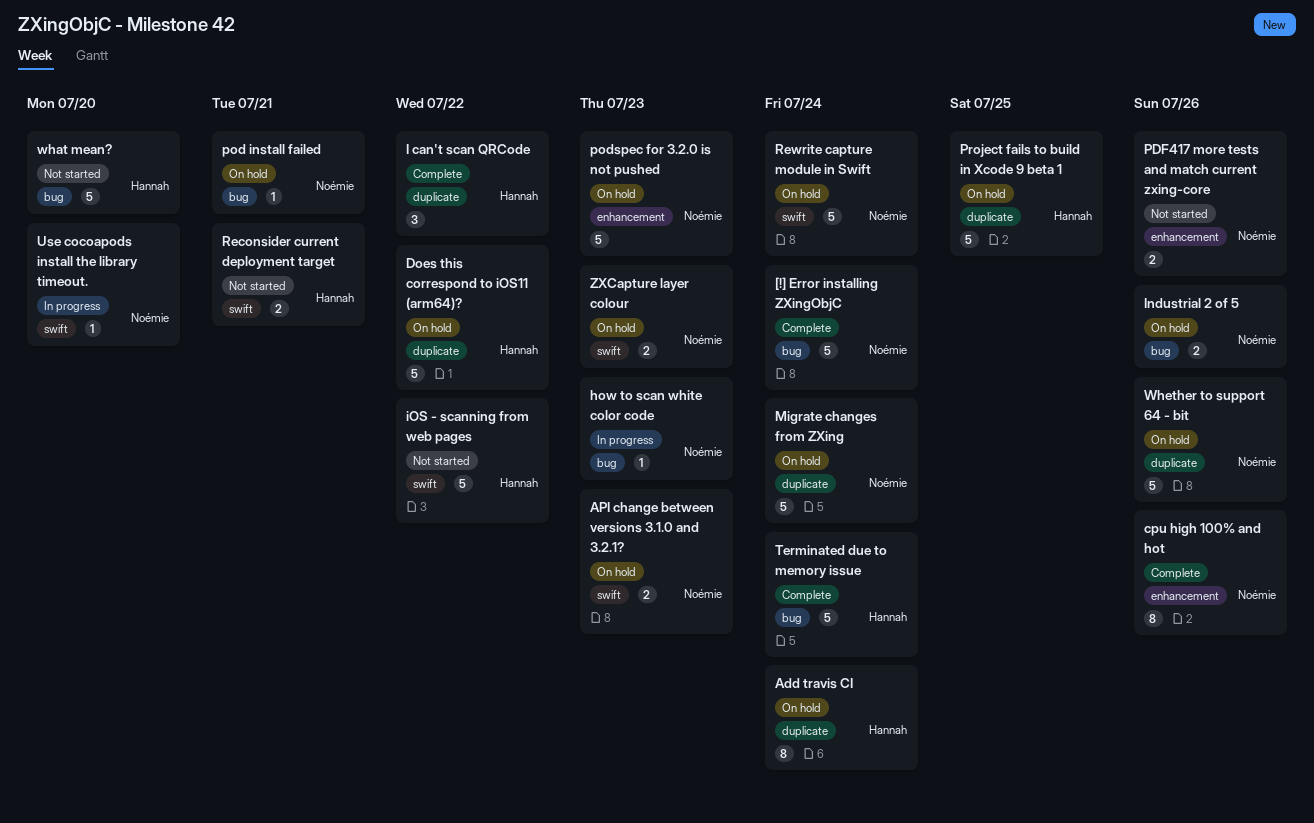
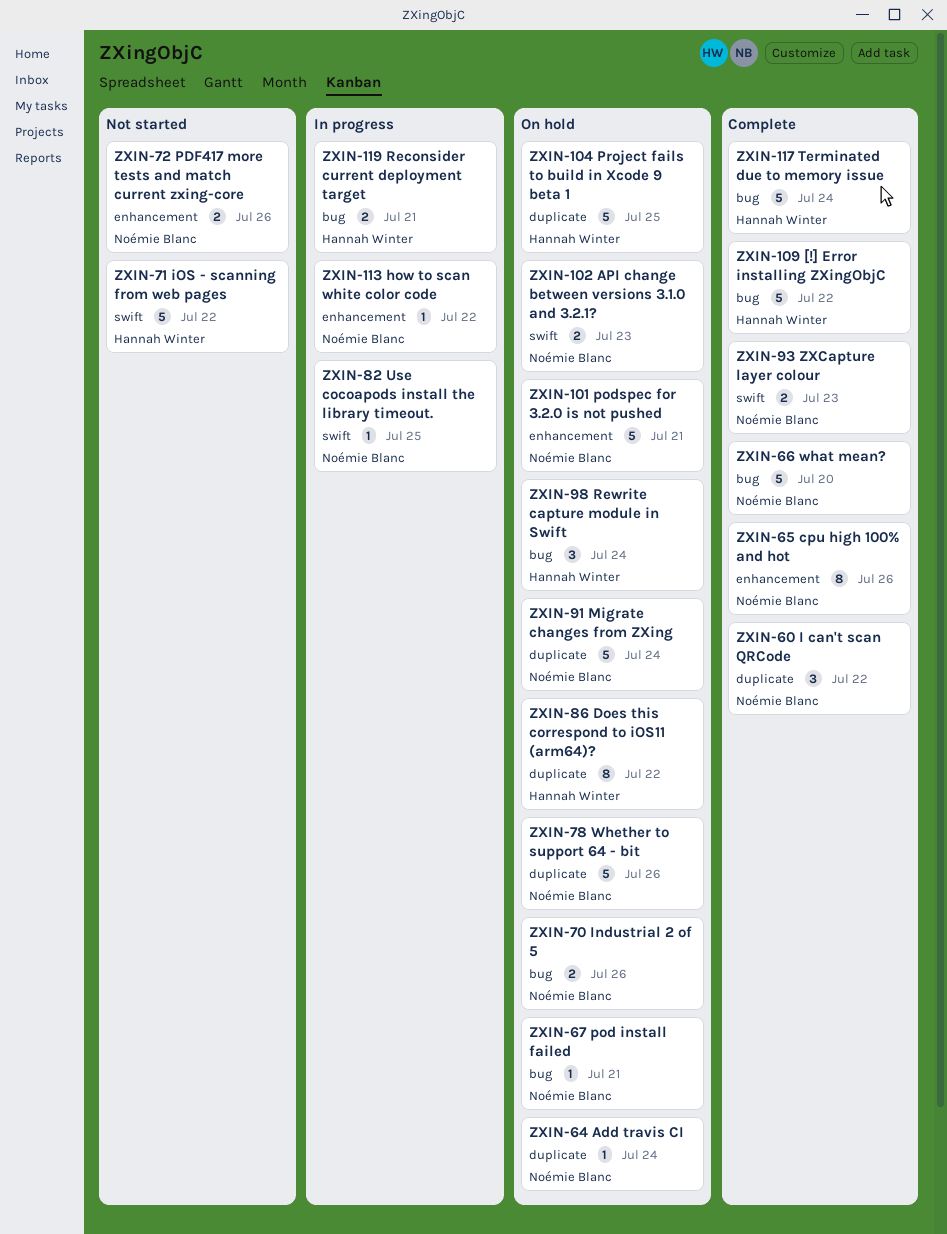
[!] Error installing ZXingObjC, owner: Noémie Blanc -> Hannah Winter
[!] Error installing ZXingObjC, due: Jul 24 -> Jul 22
Add travis CI, owner: Hannah Winter -> Noémie Blanc
Add travis CI, estimate: 8 -> 1
Does this correspond to iOS11 (arm64)?, estimate: 5 -> 8
how to scan white color code, label: bug -> enhancement
how to scan white color code, due: Jul 23 -> Jul 22
I can't scan QRCode, owner: Hannah Winter -> Noémie Blanc
podspec for 3.2.0 is not pushed, due: Jul 23 -> Jul 21
Reconsider current deployment target, status: Not started -> In progress
Reconsider current deployment target, label: swift -> bug
Rewrite capture module in Swift, owner: Noémie Blanc -> Hannah Winter
Rewrite capture module in Swift, label: swift -> bug
Rewrite capture module in Swift, estimate: 5 -> 3
Use cocoapods install the library timeout., due: Jul 20 -> Jul 25
what mean?, status: Not started -> Complete
what mean?, owner: Hannah Winter -> Noémie Blanc
ZXCapture layer colour, status: On hold -> Complete

